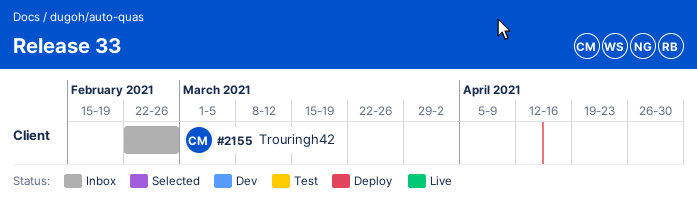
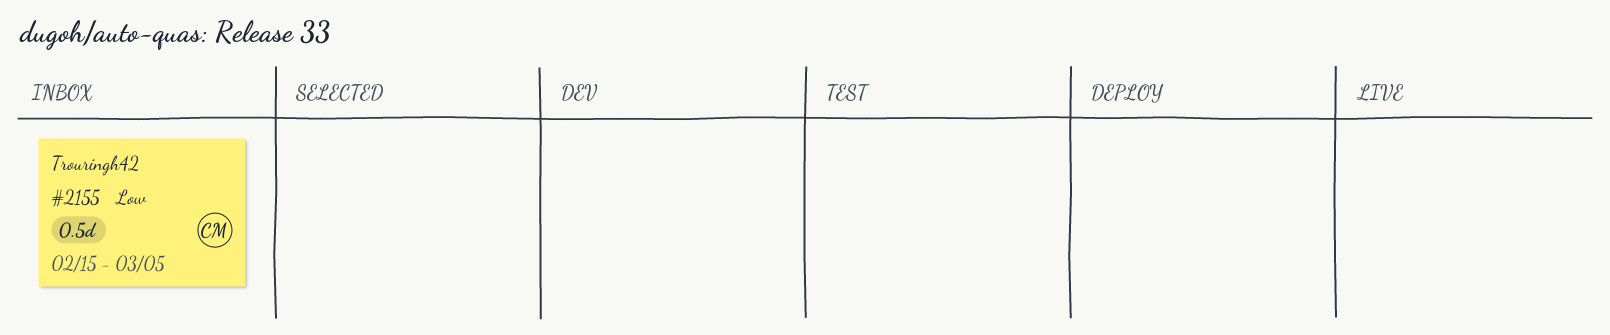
#2155, start: Feb 22 -> Feb 15
#2155, due: Feb 26 -> Mar 5

